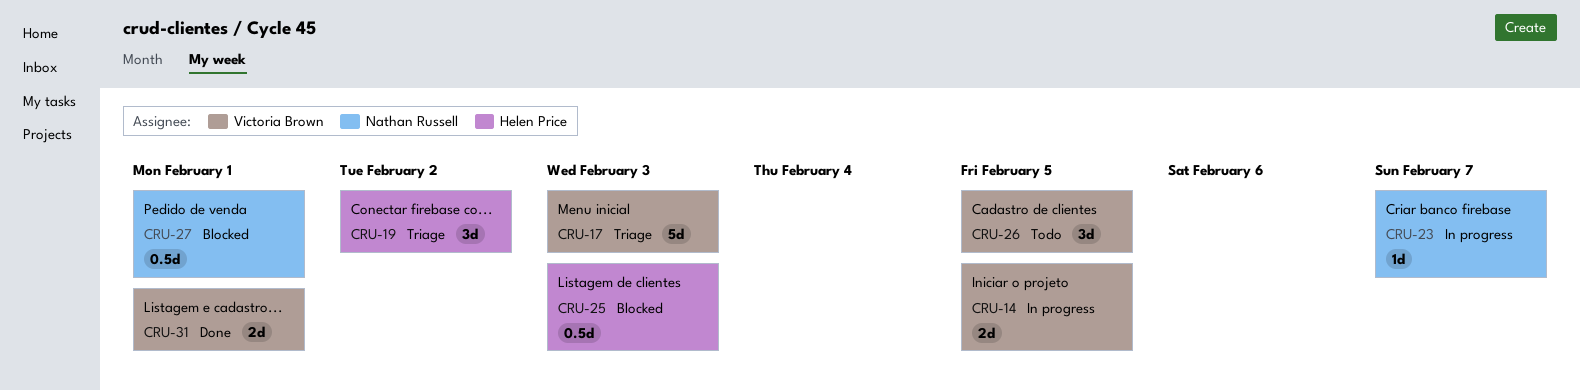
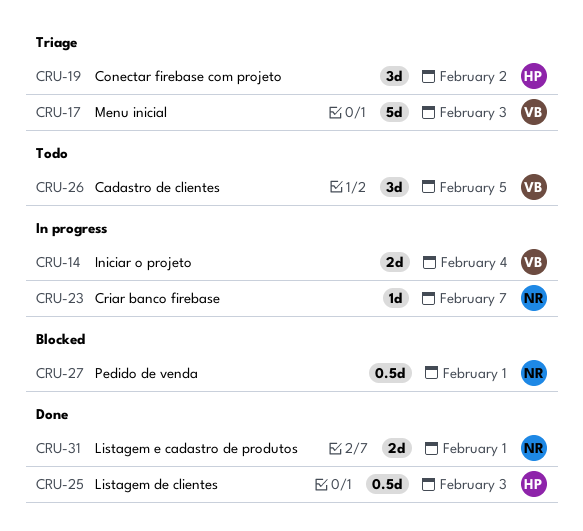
CRU-14, due: Feb 5 -> Feb 4
CRU-25, status: Blocked -> Done
CRU-31, owner: Victoria Brown -> Nathan Russell

